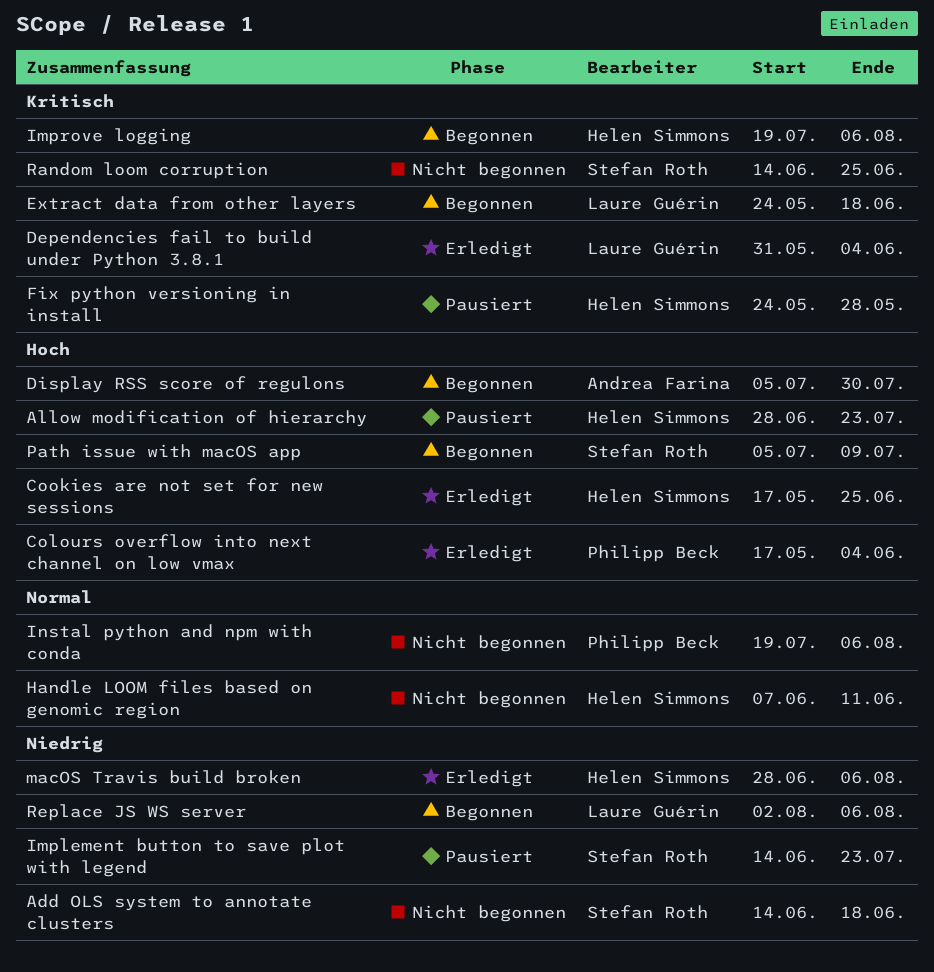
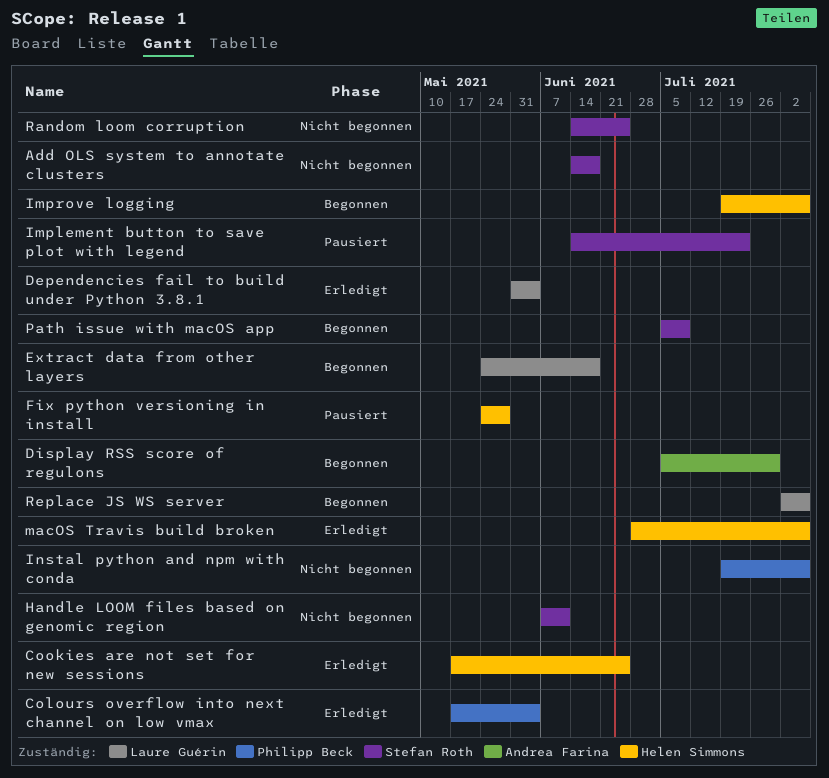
Allow modification of hierarchy: present -> none
Handle LOOM files based on genomic region, owner: Helen Simmons -> Stefan Roth

